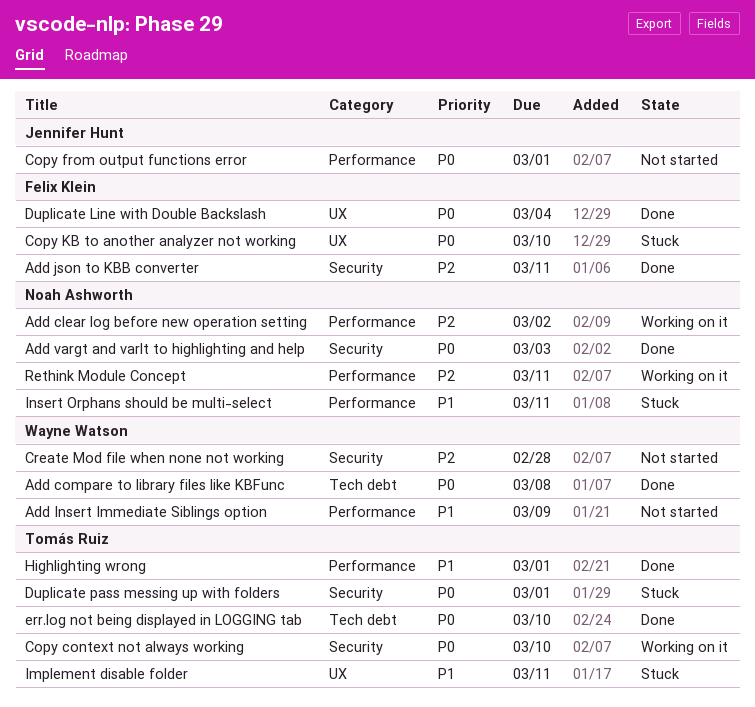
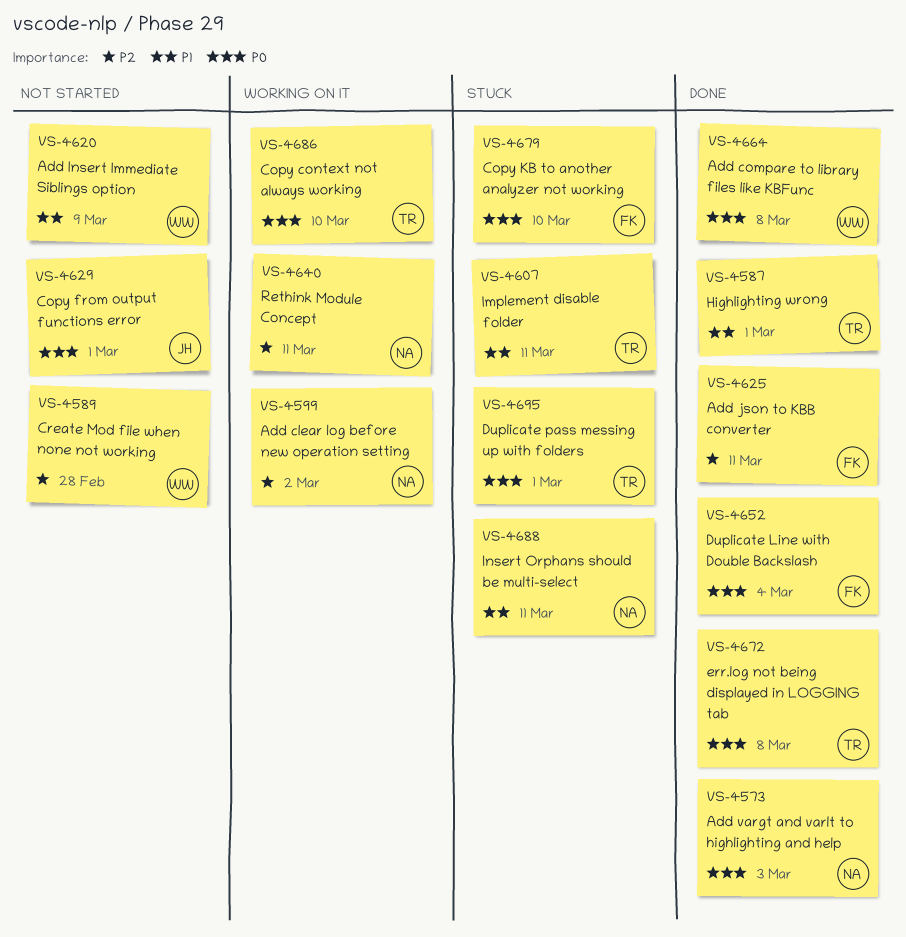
err.log not being displayed in LOGGING tab, due: Mar 10 -> Mar 8

